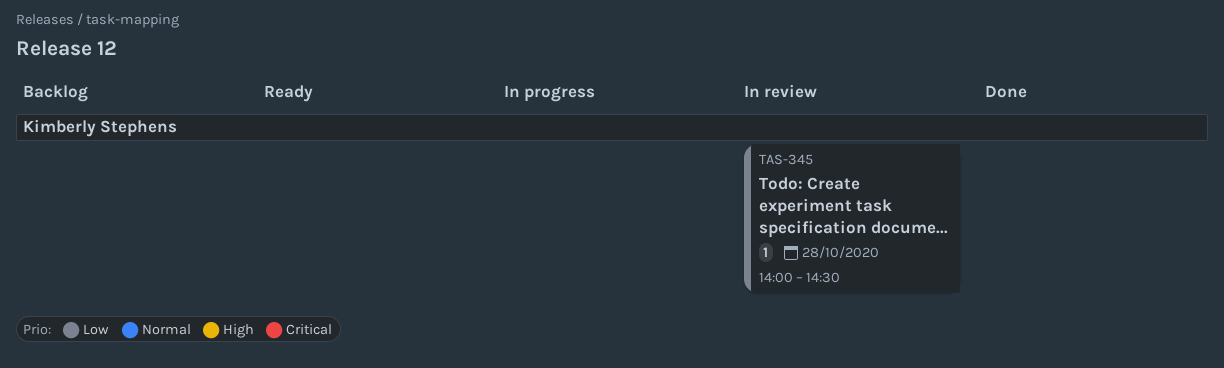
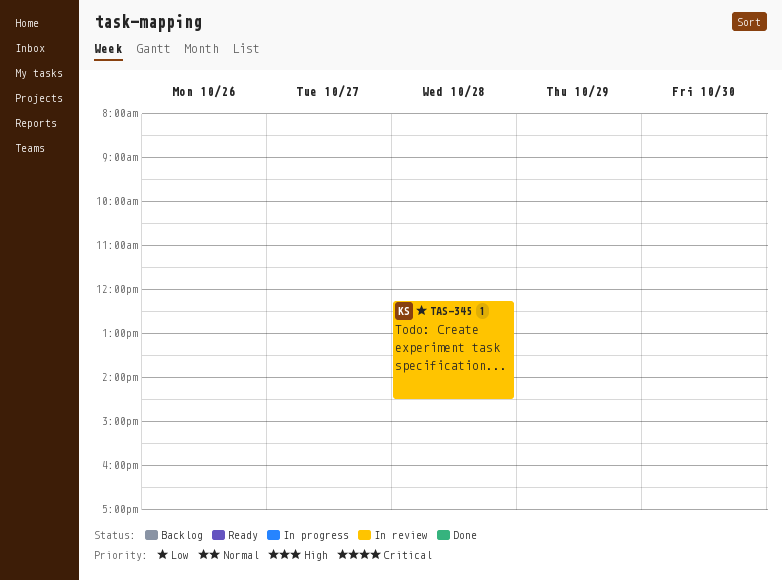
TAS-345, begins: 14:00 -> 12:15

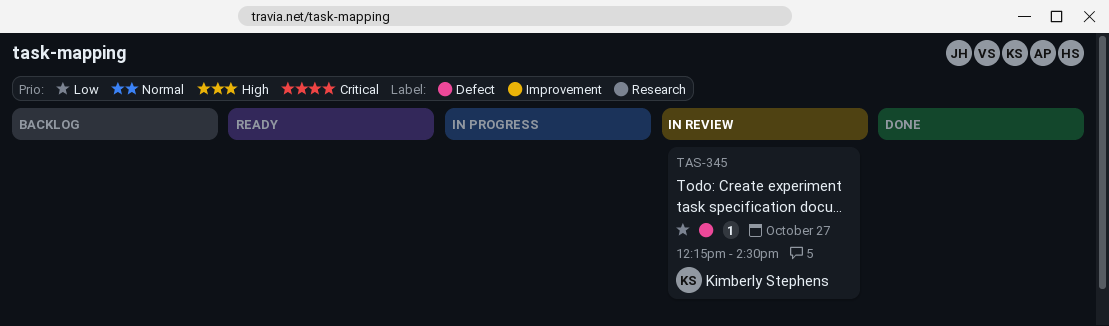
TAS-345, day: Oct 28 -> Oct 27

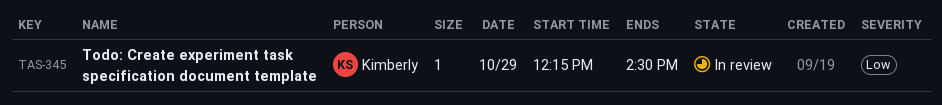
TAS-345, day: Oct 27 -> Oct 29

